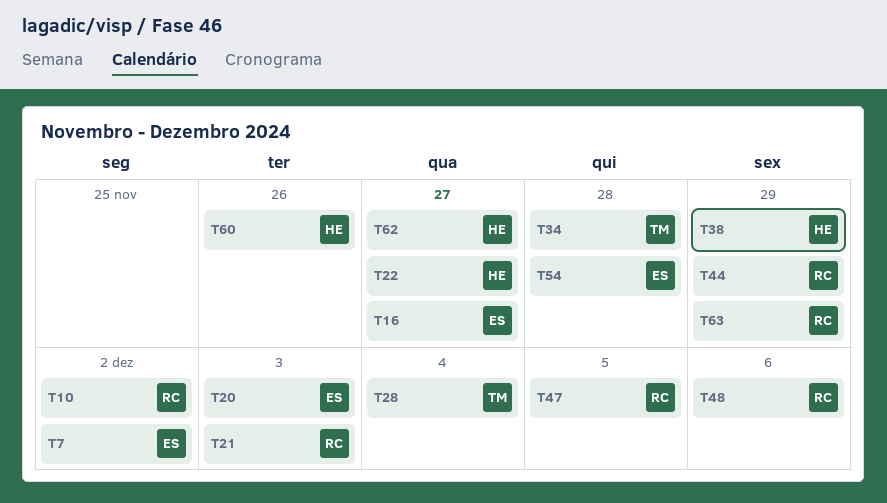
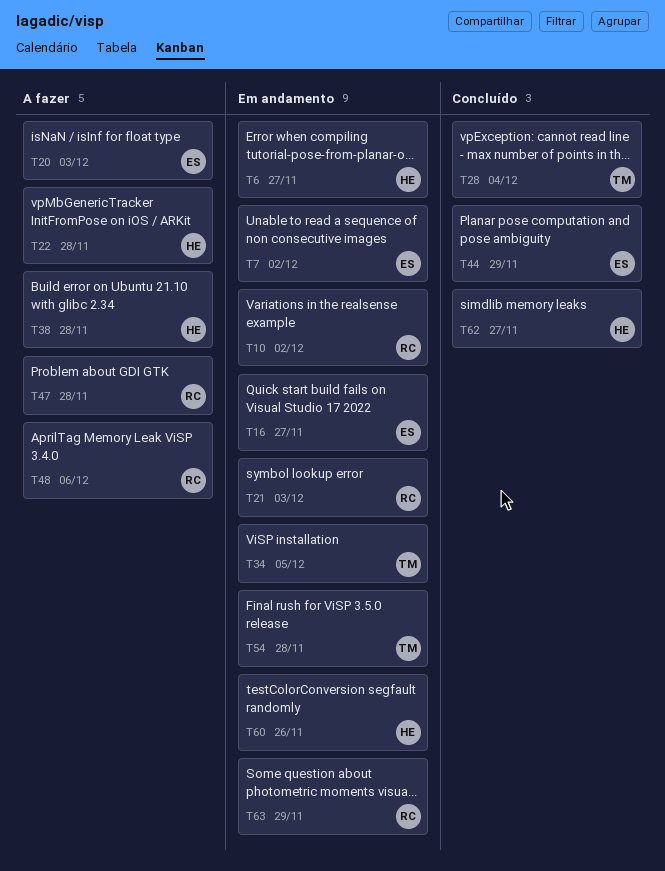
T6: none -> present
T22, due: Nov 27 -> Nov 28
T34, due: Nov 28 -> Dec 5
T38, due: Nov 29 -> Nov 28
T44, owner: RC -> ES
T47, due: Dec 5 -> Nov 28
T54, owner: ES -> TM

